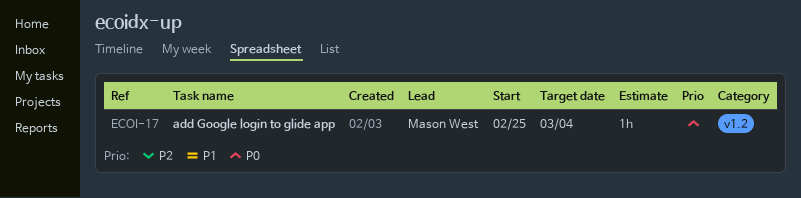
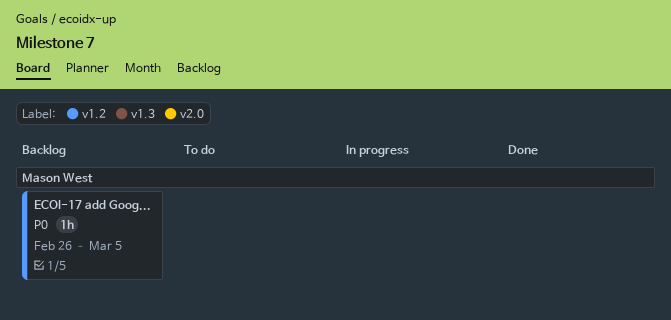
ECOI-17, start: Feb 25 -> Feb 26
ECOI-17, due: Mar 4 -> Mar 5

